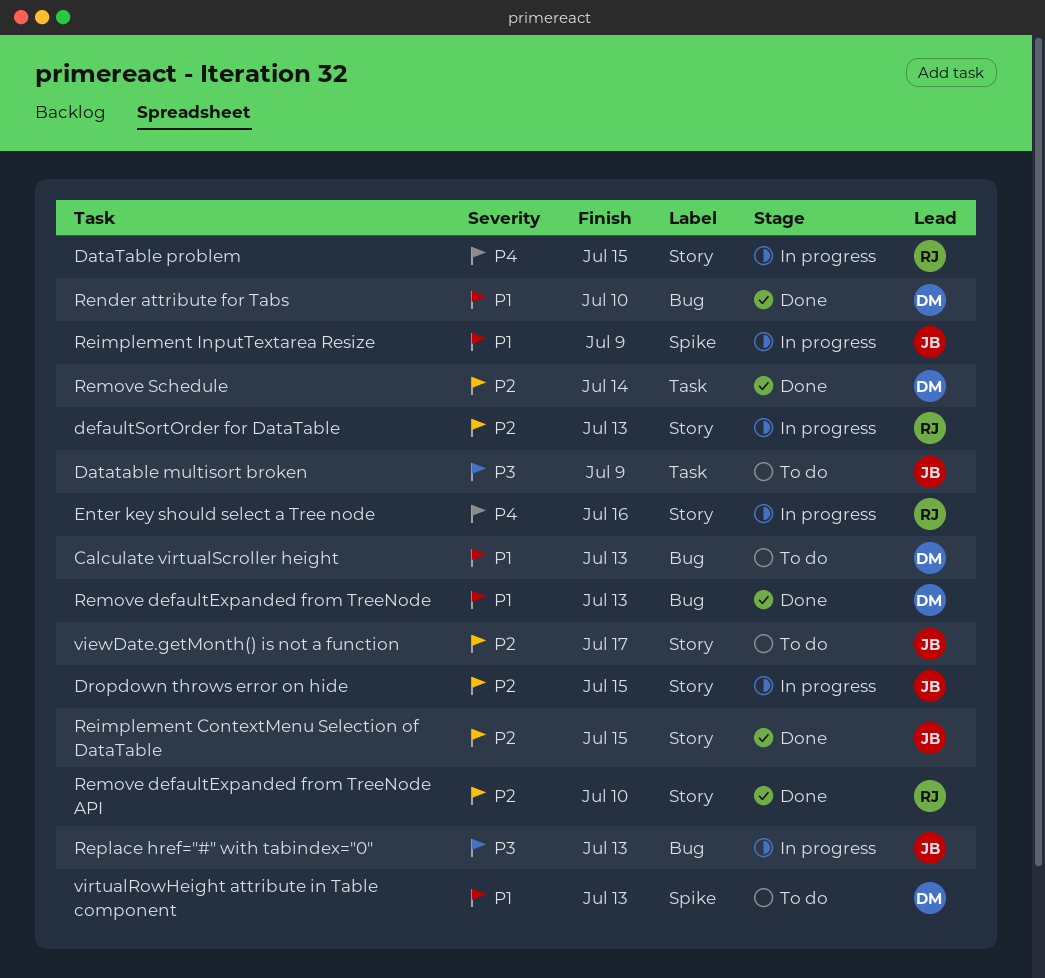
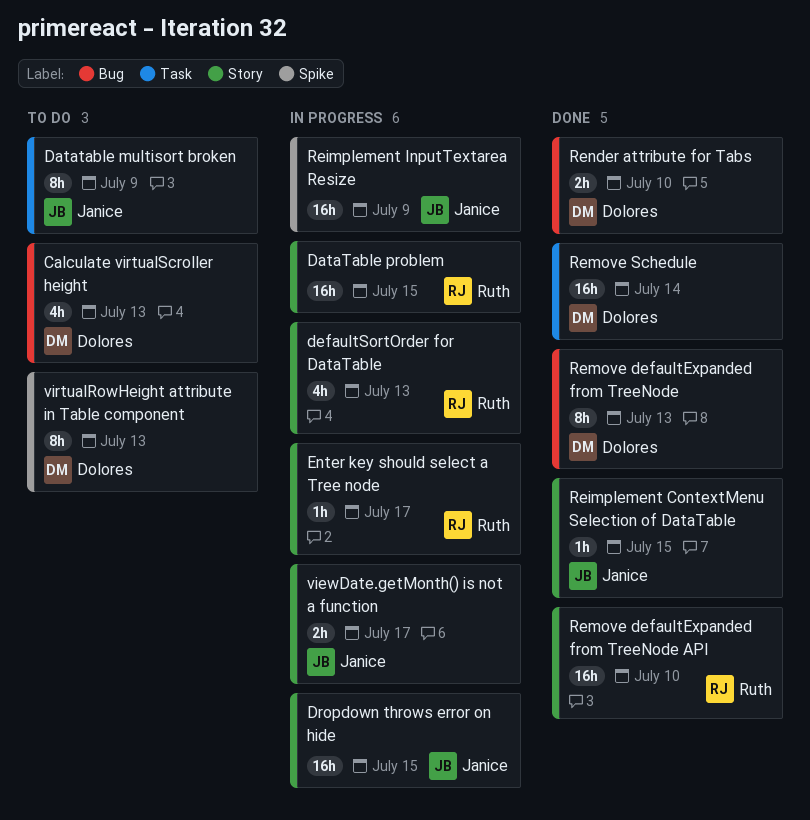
Enter key should select a Tree node, due: Jul 16 -> Jul 17
Replace href="#" with tabindex="0": present -> none
viewDate.getMonth() is not a function, status: To do -> In progress

